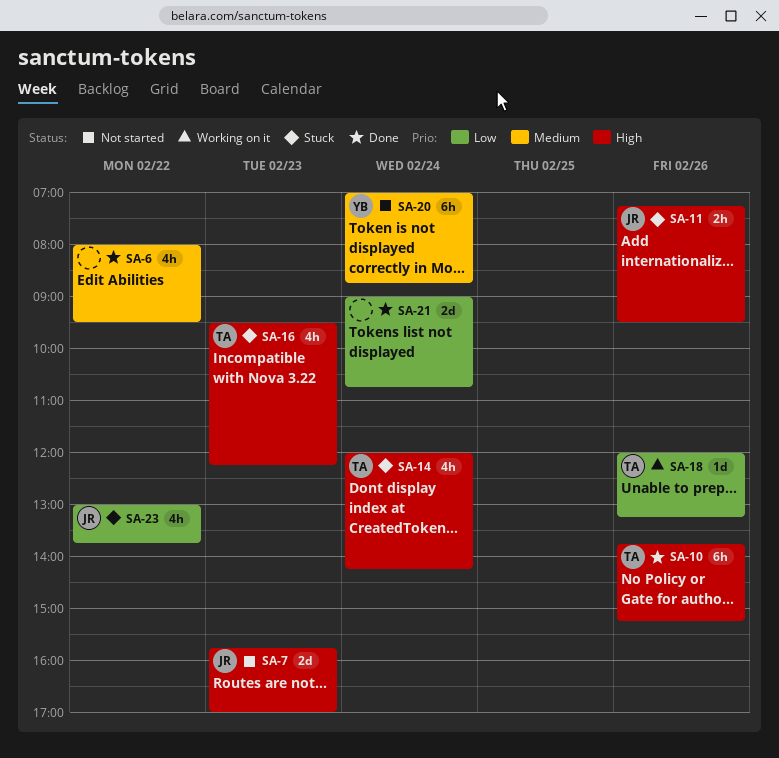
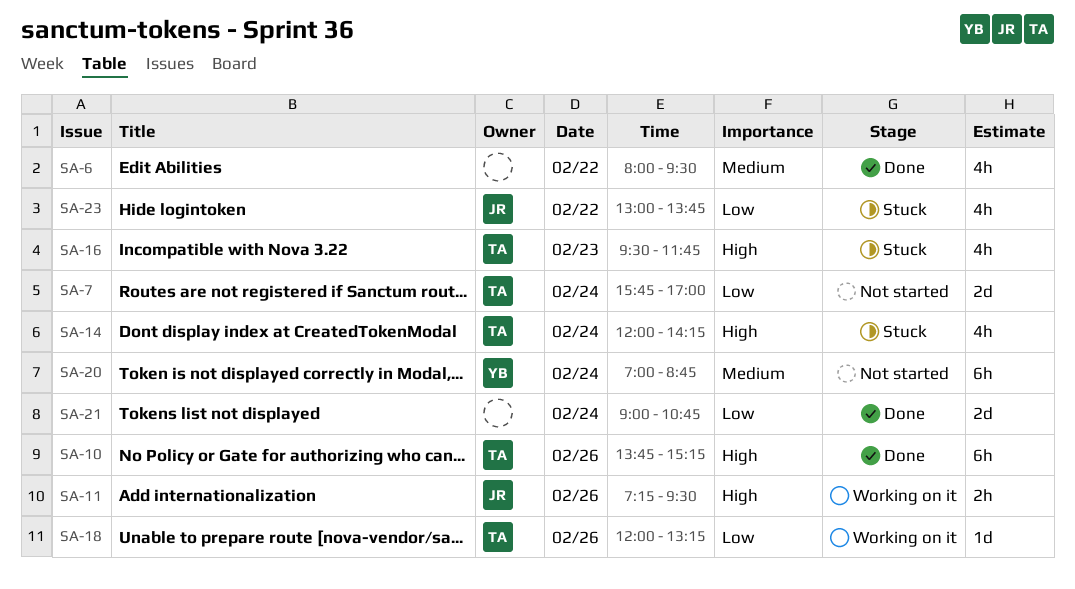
SA-7, owner: JR -> TA
SA-7, priority: High -> Low
SA-7, day: Feb 23 -> Feb 24
SA-11, status: Stuck -> Working on it
SA-16, ends: 12:15 -> 11:45

